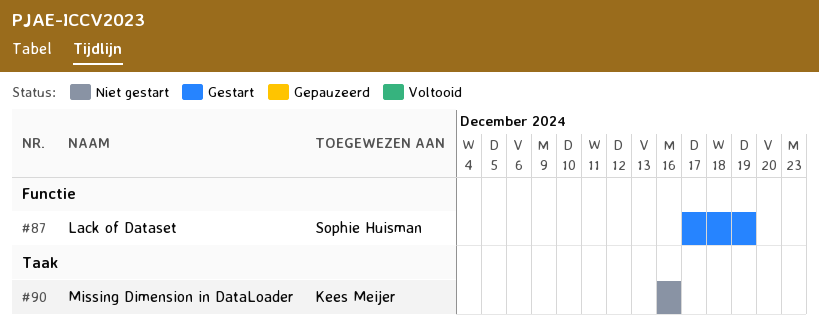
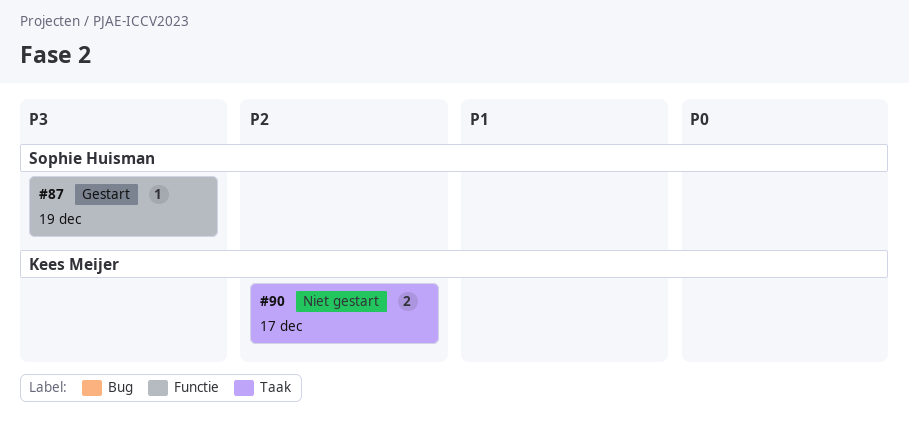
#90, due: Dec 16 -> Dec 17

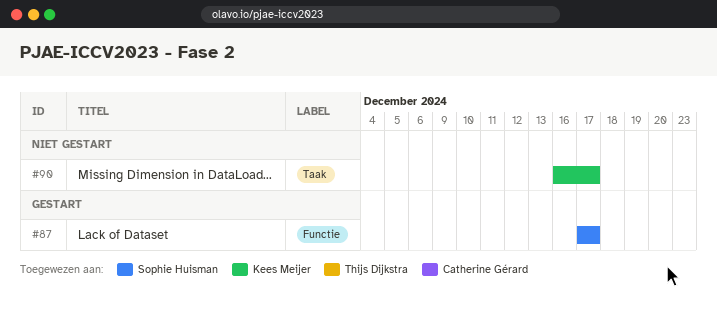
#87, due: Dec 19 -> Dec 17

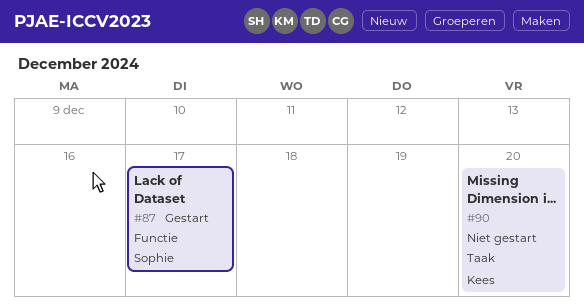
#90, due: Dec 17 -> Dec 20

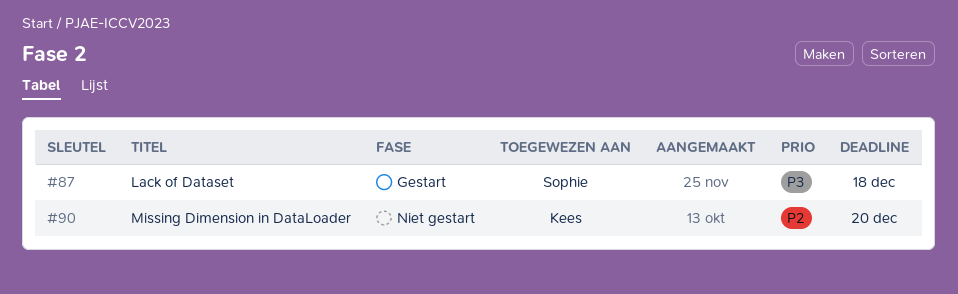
#87, due: Dec 17 -> Dec 18

